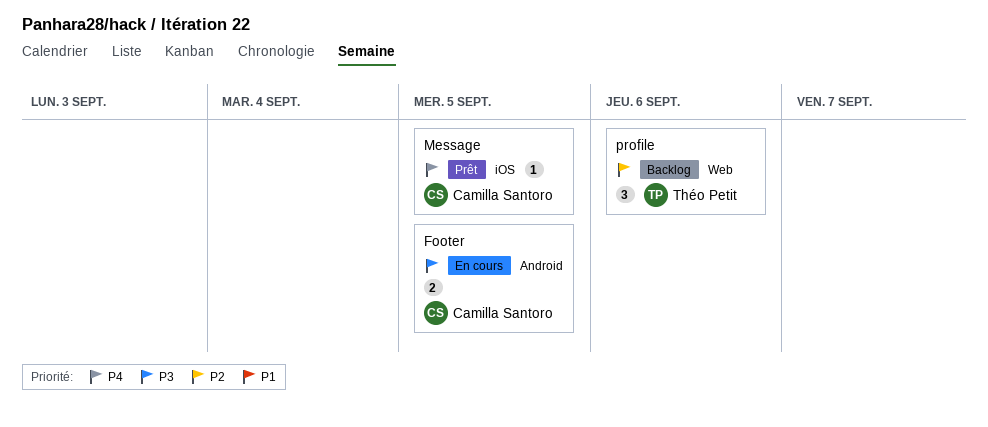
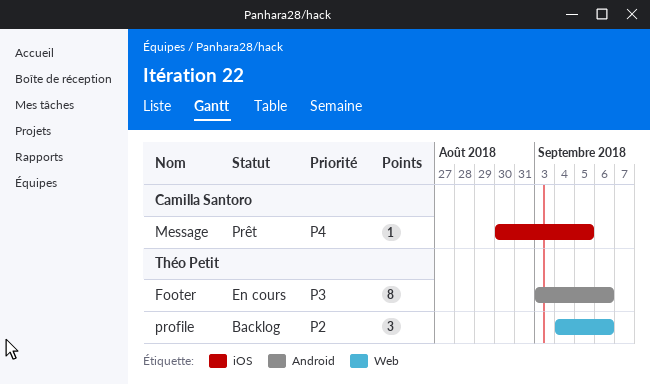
Footer, owner: Camilla Santoro -> Théo Petit
Footer, estimate: 2 -> 8
Footer, due: Sep 5 -> Sep 6

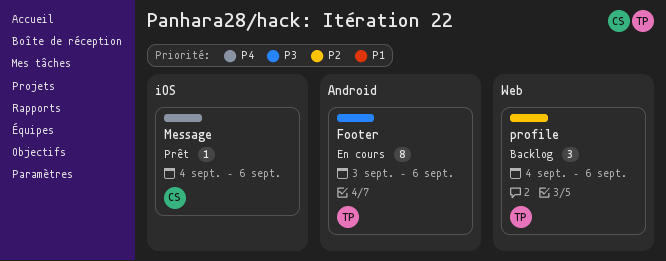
Message, start: Aug 30 -> Sep 4
Message, due: Sep 5 -> Sep 6

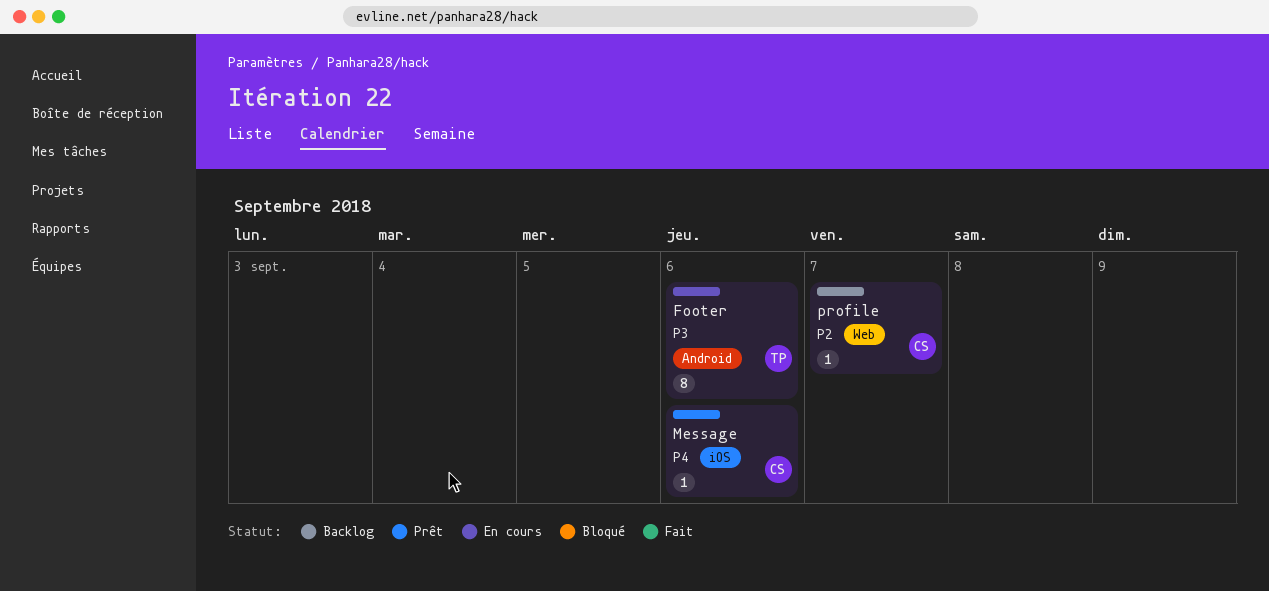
profile, owner: TP -> CS
profile, estimate: 3 -> 1
profile, due: Sep 6 -> Sep 7

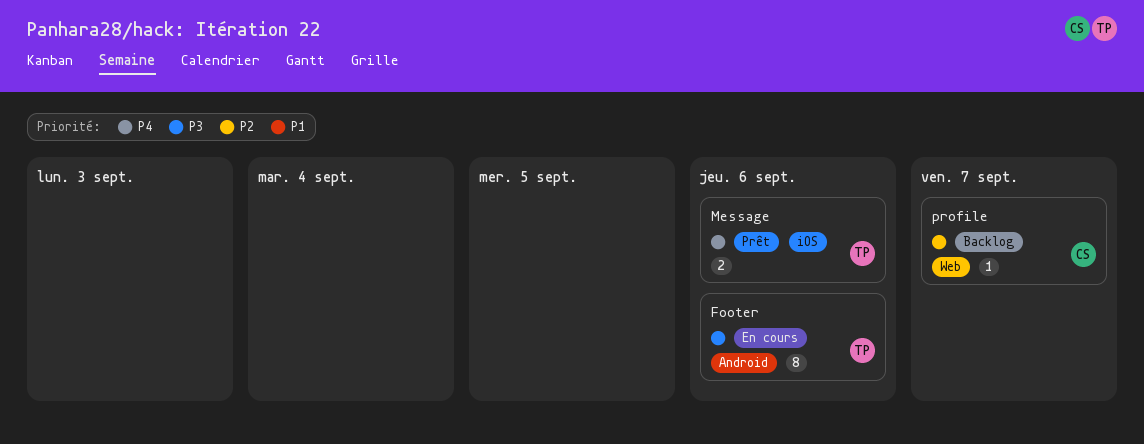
Message, owner: CS -> TP
Message, estimate: 1 -> 2

